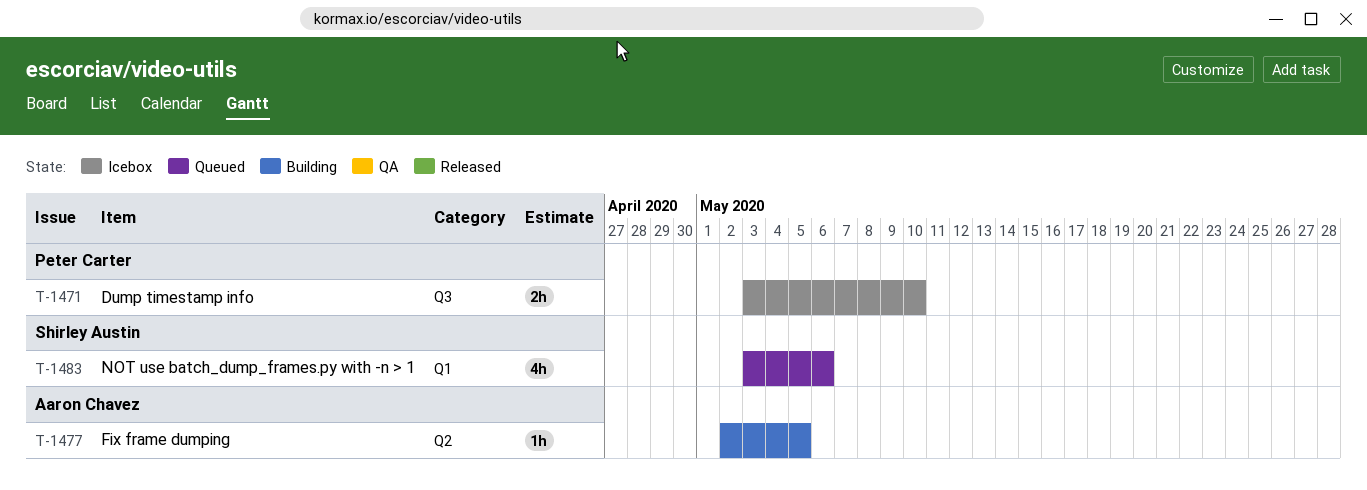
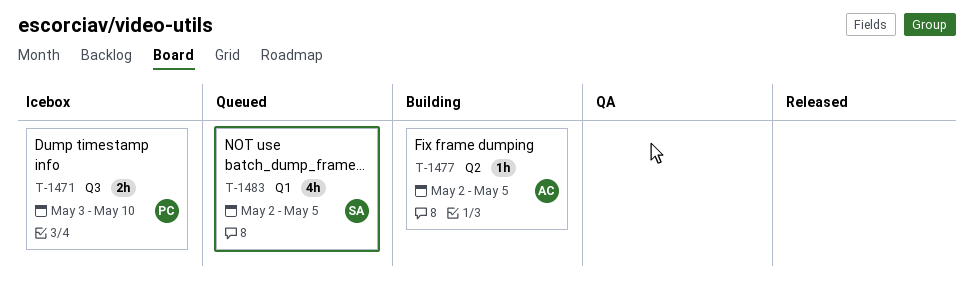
T-1483, start: May 3 -> May 2
T-1483, due: May 6 -> May 5

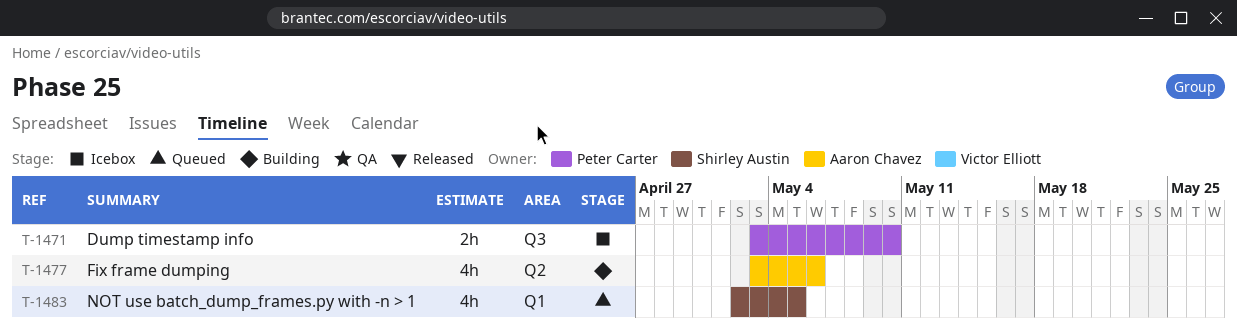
T-1477, estimate: 1h -> 4h
T-1477, start: May 2 -> May 3
T-1477, due: May 5 -> May 6

